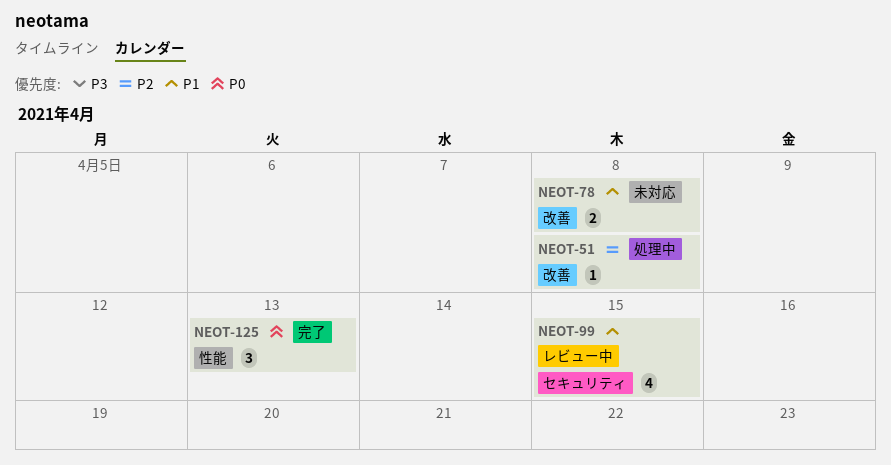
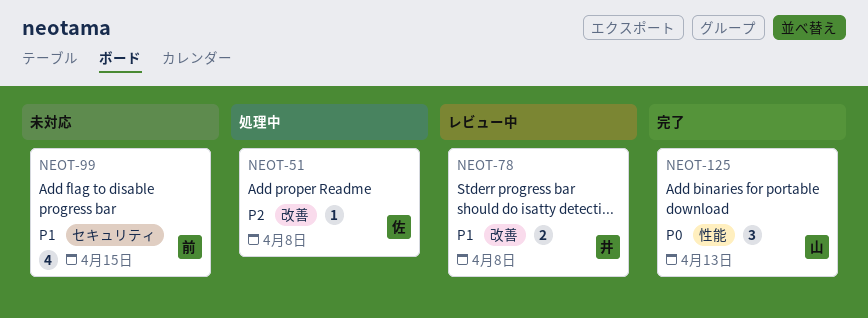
NEOT-78, status: 未対応 -> レビュー中
NEOT-99, status: レビュー中 -> 未対応

